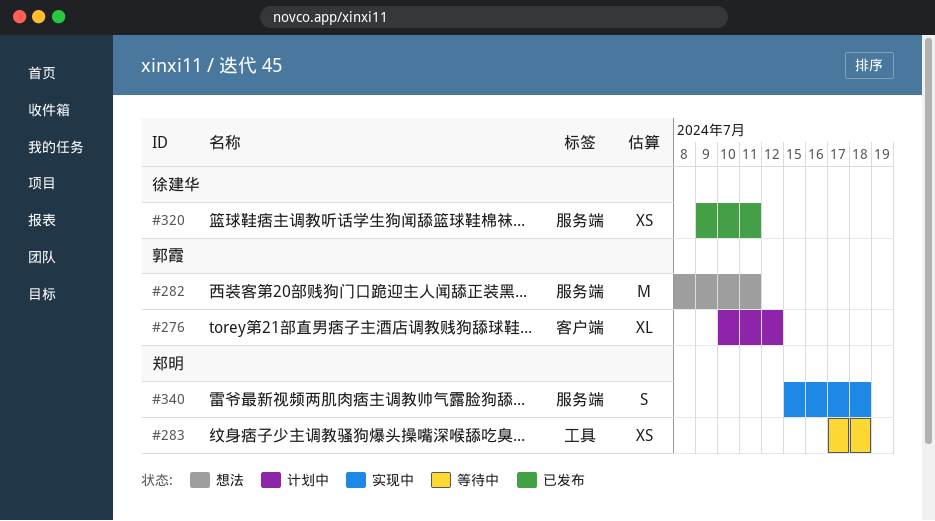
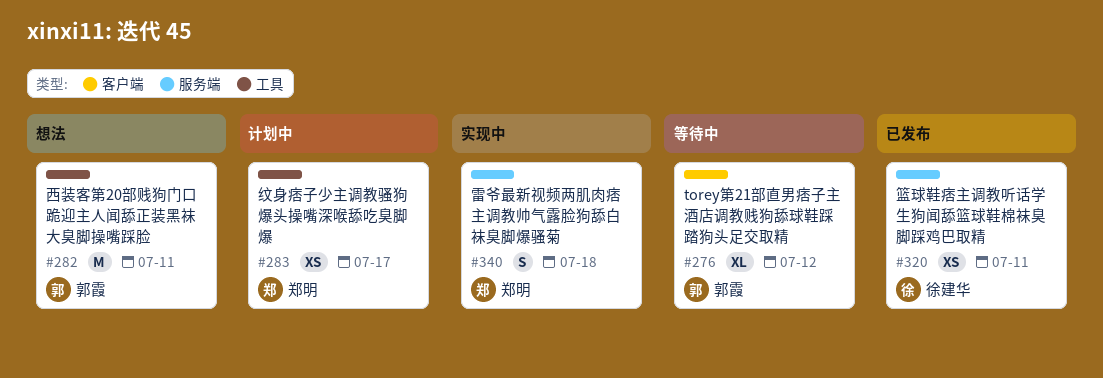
#276, status: 计划中 -> 等待中
#282, label: 服务端 -> 工具
#283, status: 等待中 -> 计划中
#283, due: Jul 18 -> Jul 17

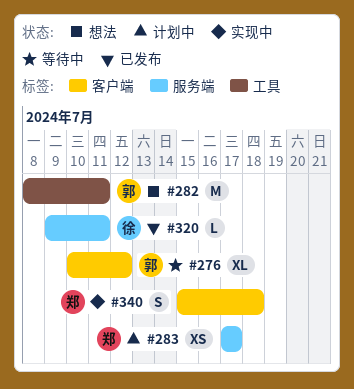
#283, label: 工具 -> 服务端
#320, estimate: XS -> L
#340, label: 服务端 -> 客户端

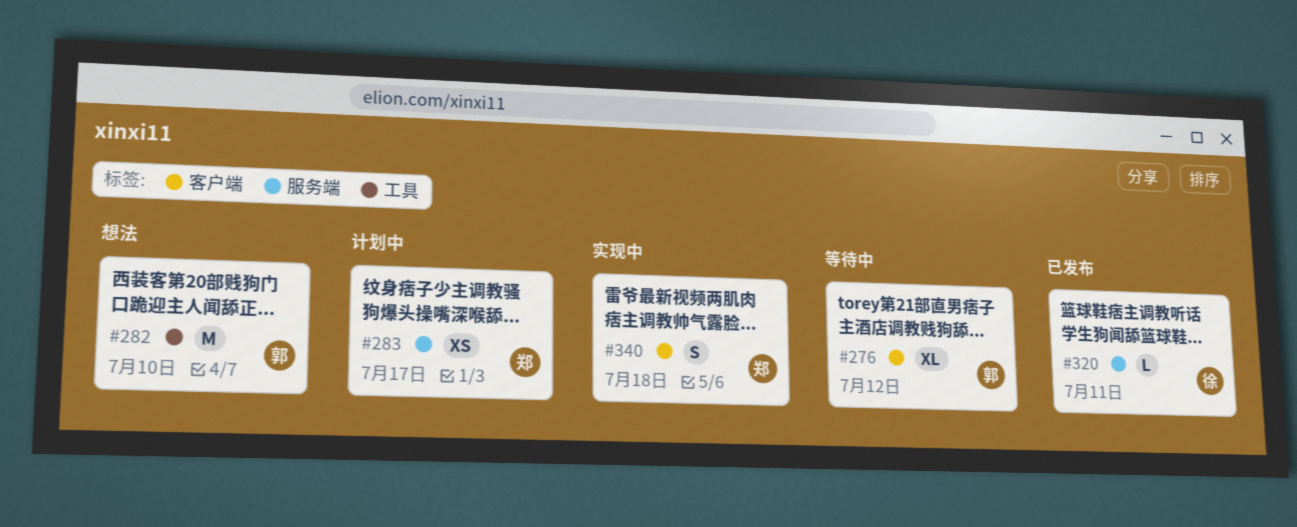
#282, due: Jul 11 -> Jul 10

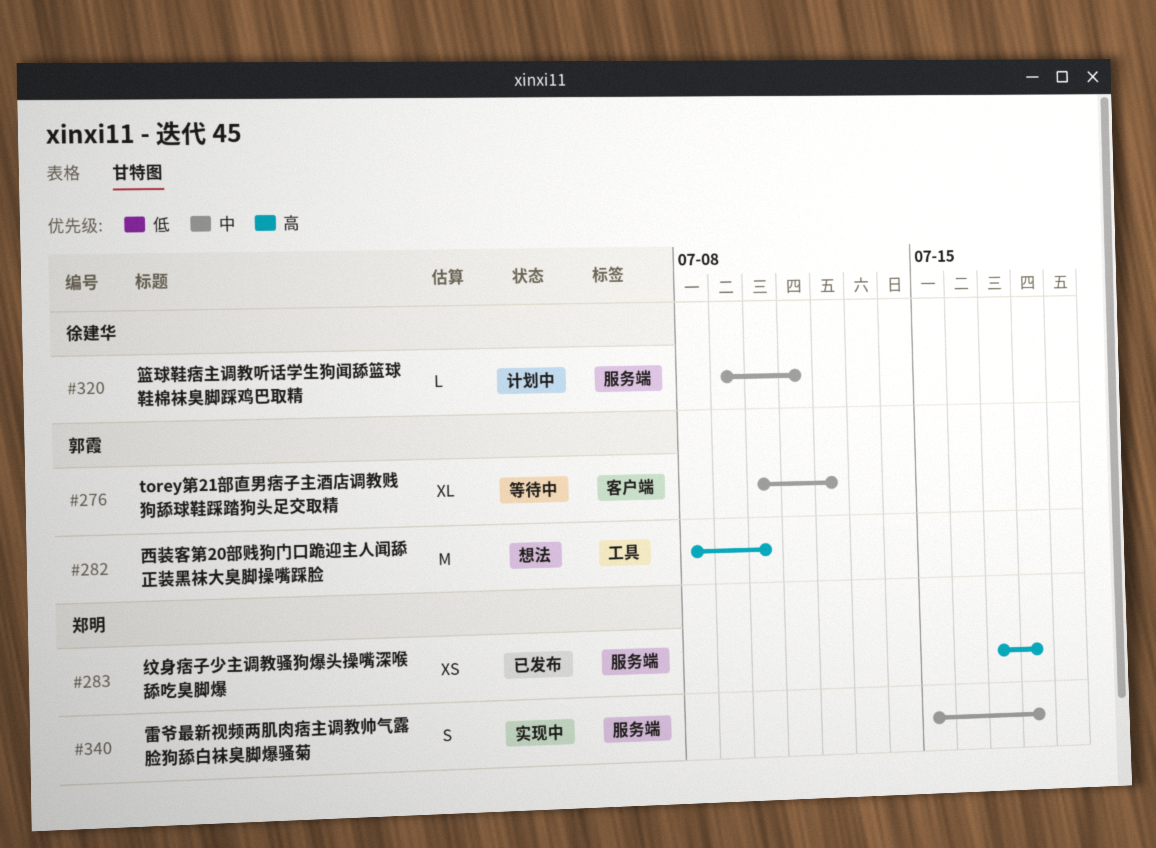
#283, status: 计划中 -> 已发布
#283, due: Jul 17 -> Jul 18
#320, status: 已发布 -> 计划中
#340, label: 客户端 -> 服务端

